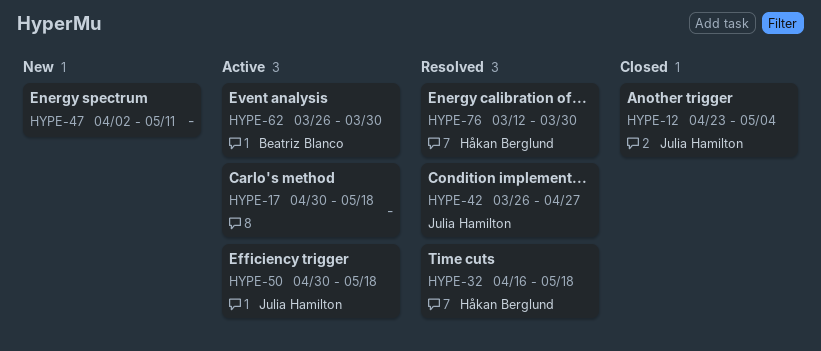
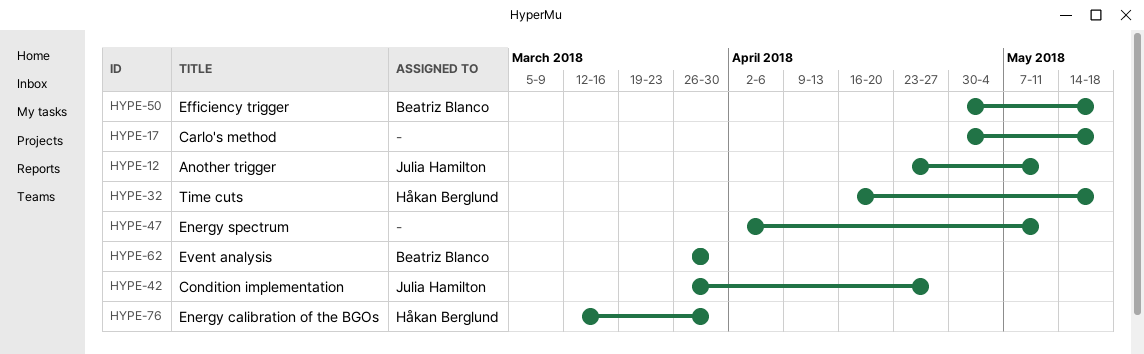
HYPE-12, due: May 4 -> May 11
HYPE-50, owner: Julia Hamilton -> Beatriz Blanco

